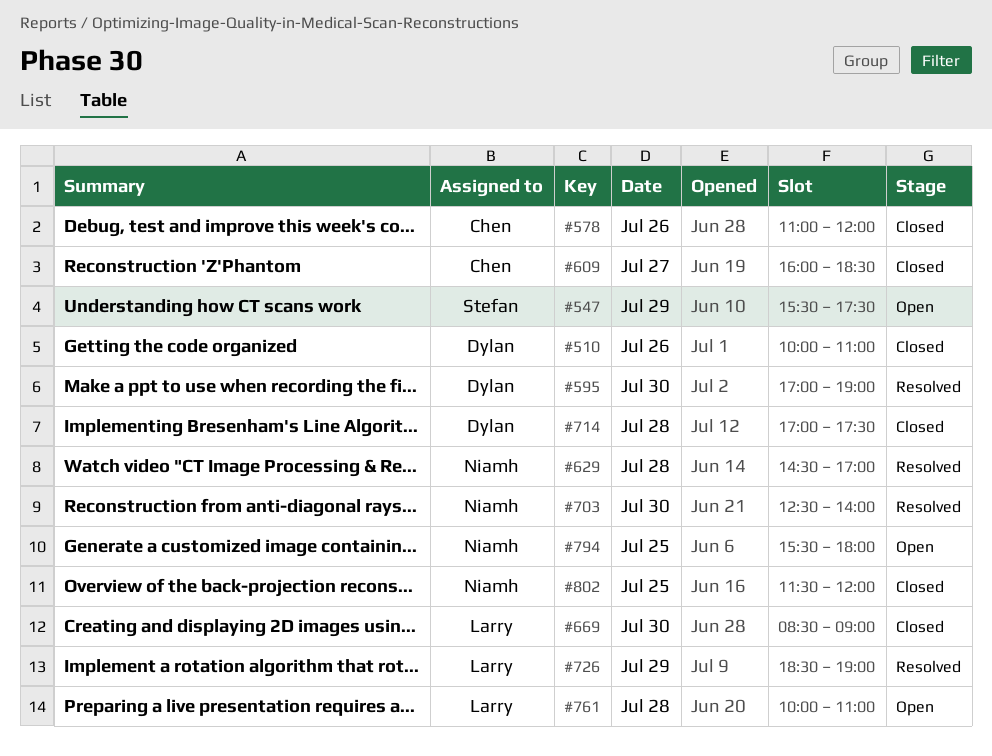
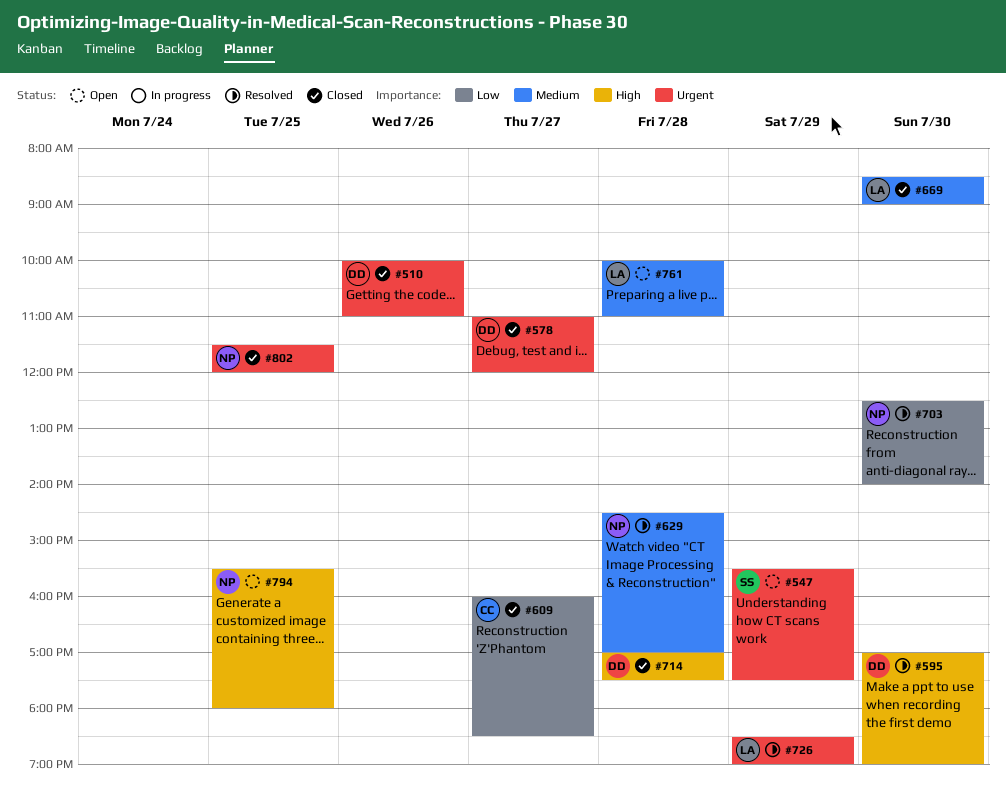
#578, owner: Chen -> Dylan
#578, day: Jul 26 -> Jul 27

